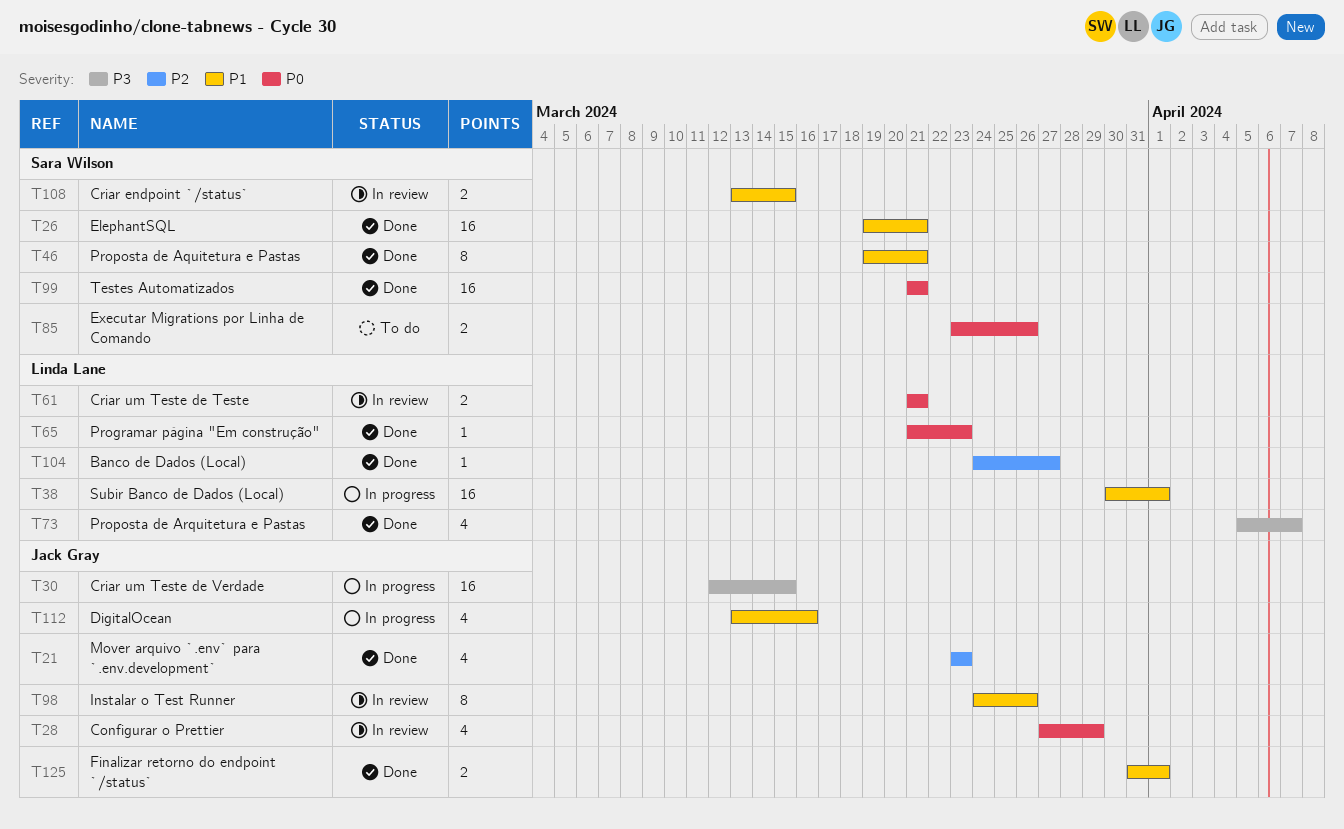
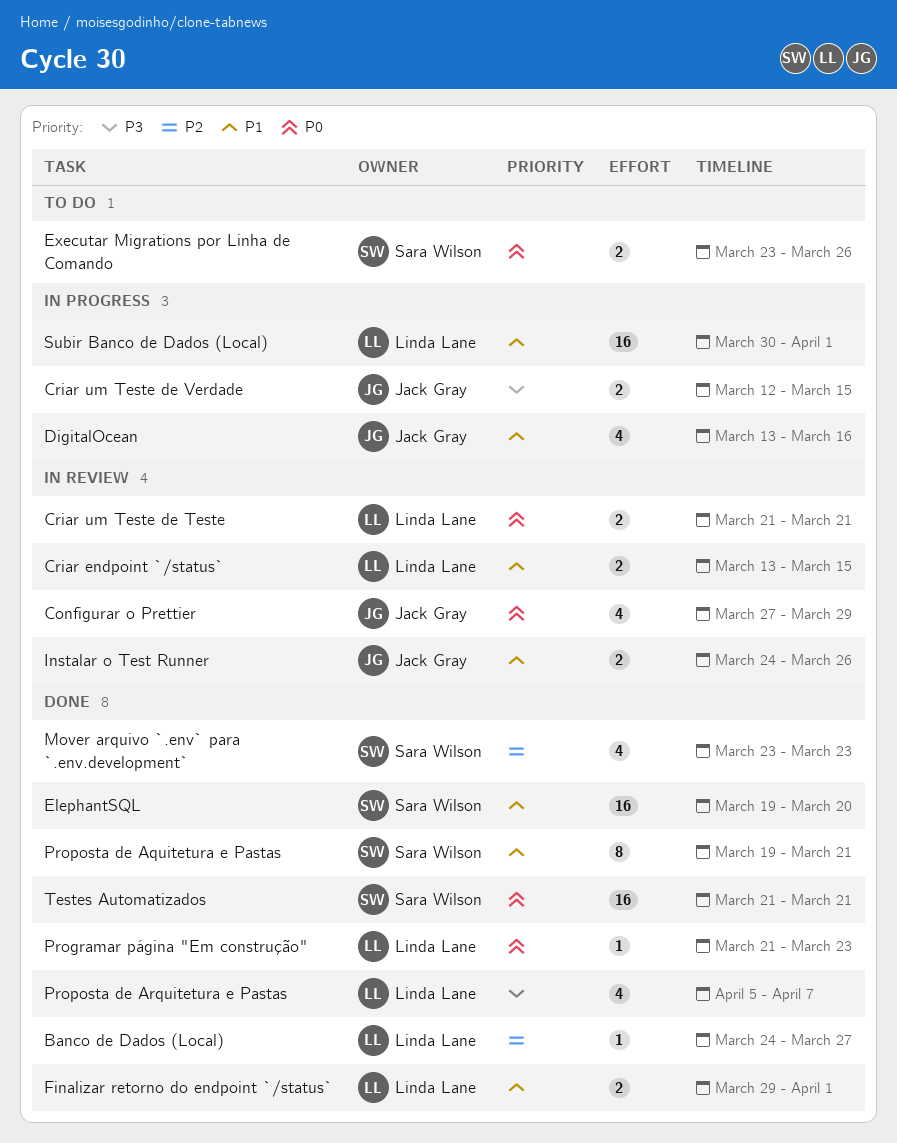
Criar endpoint `/status`, owner: Sara Wilson -> Linda Lane
Criar um Teste de Verdade, estimate: 16 -> 2
ElephantSQL, due: Mar 21 -> Mar 20
Finalizar retorno do endpoint `/status`, owner: Jack Gray -> Linda Lane
Finalizar retorno do endpoint `/status`, start: Mar 31 -> Mar 29
Instalar o Test Runner, estimate: 8 -> 2
Mover arquivo `.env` para `.env.development`, owner: Jack Gray -> Sara Wilson

